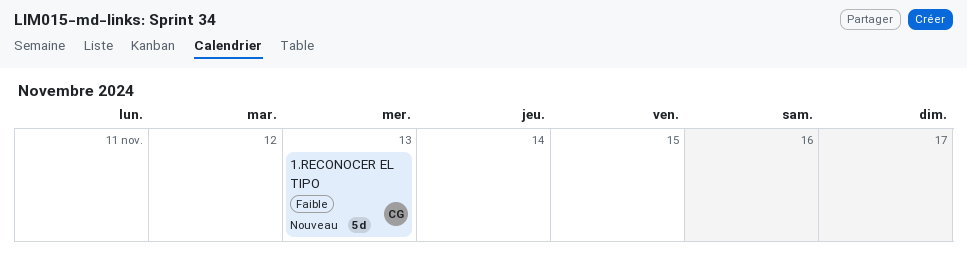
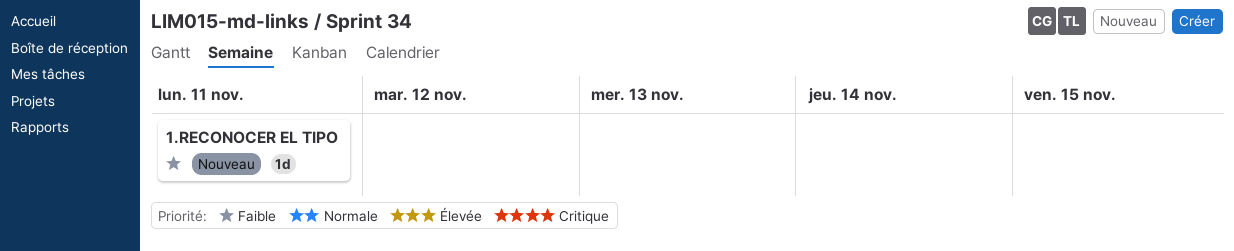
1.RECONOCER EL TIPO, estimate: 5d -> 1d
1.RECONOCER EL TIPO, due: Nov 13 -> Nov 11

